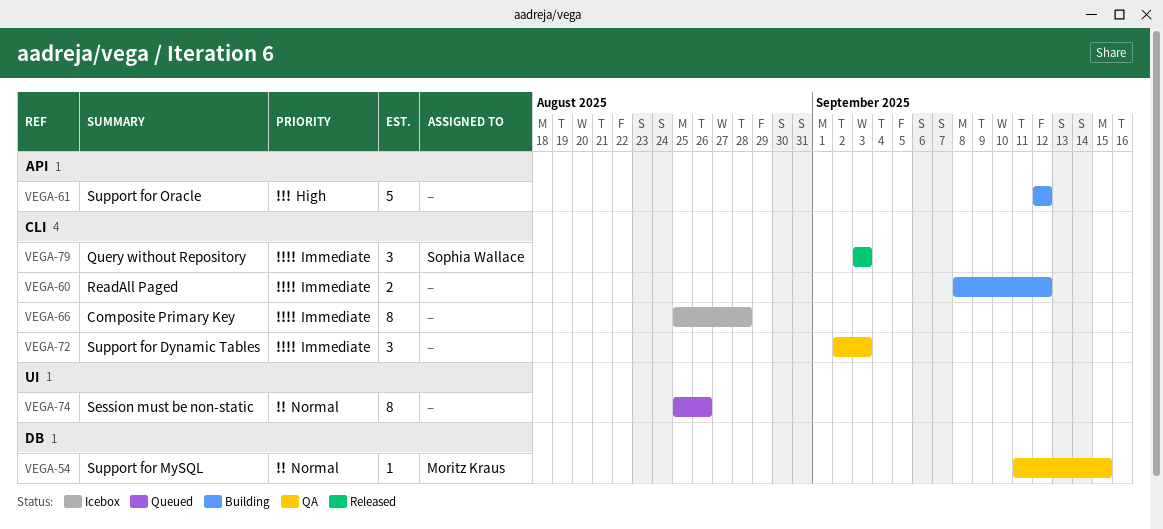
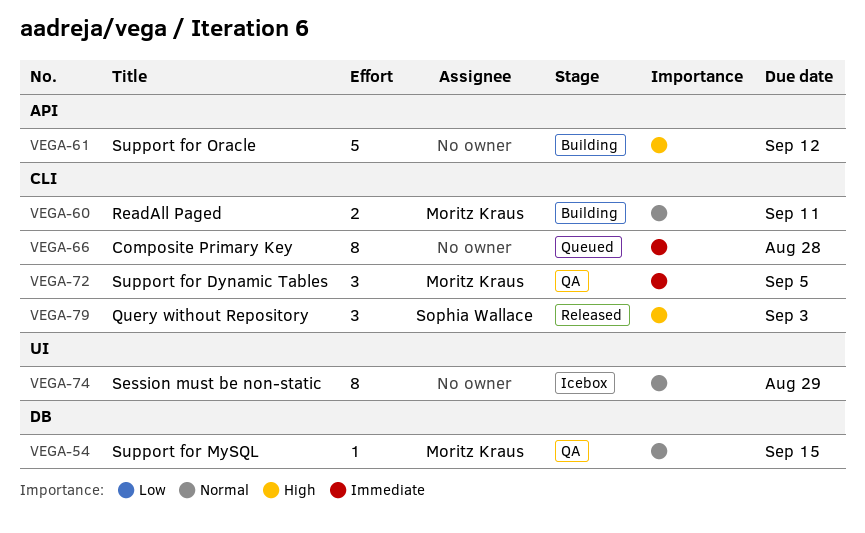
VEGA-60, owner: none -> Moritz Kraus
VEGA-60, priority: Immediate -> Normal
VEGA-60, due: Sep 12 -> Sep 11
VEGA-66, status: Icebox -> Queued
VEGA-72, owner: none -> Moritz Kraus
VEGA-72, due: Sep 3 -> Sep 5
VEGA-74, status: Queued -> Icebox
VEGA-74, due: Aug 26 -> Aug 29
VEGA-79, priority: Immediate -> High

